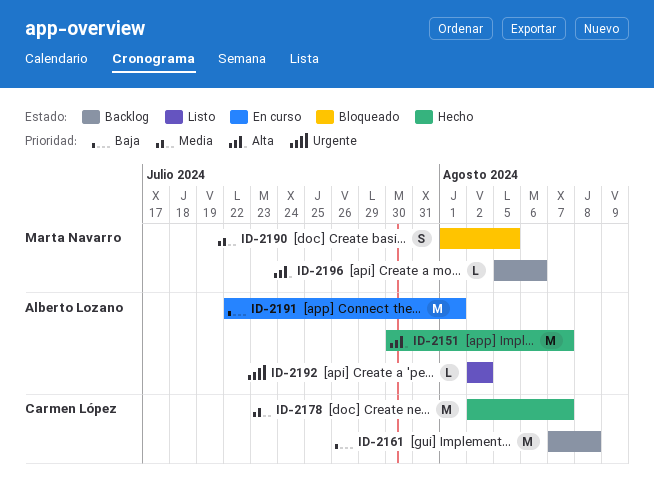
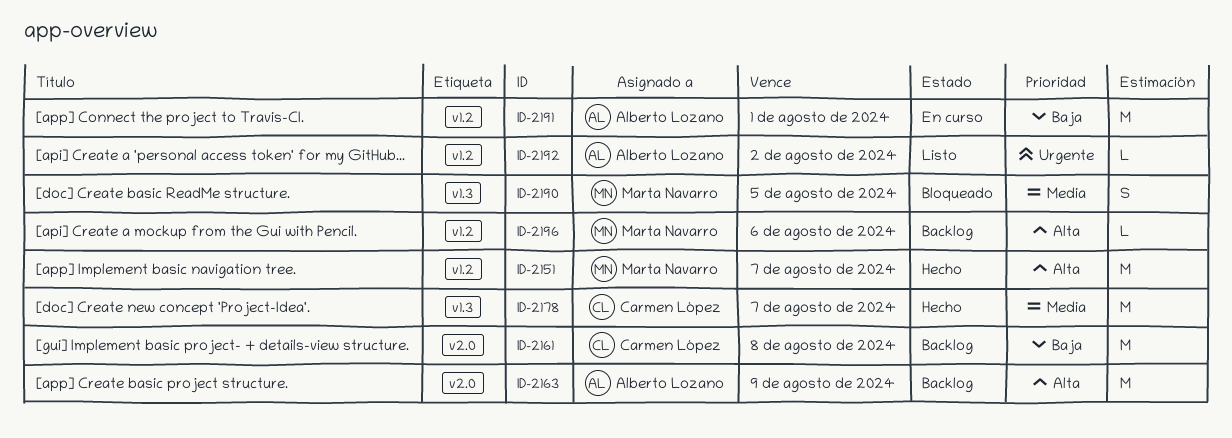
ID-2151, owner: Alberto Lozano -> Marta Navarro
ID-2163: none -> present

